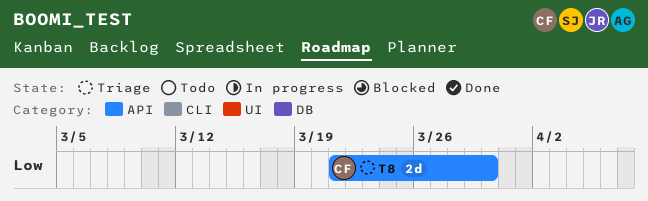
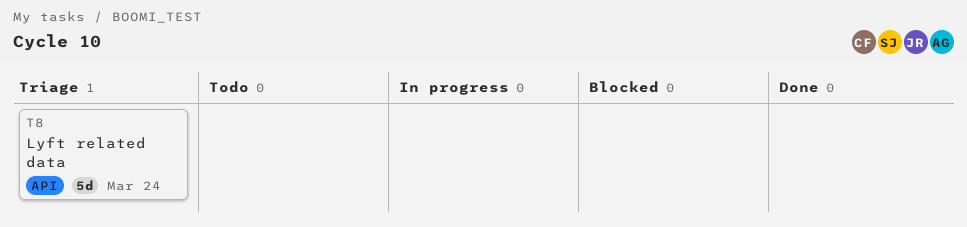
T8, estimate: 2d -> 5d
T8, due: Mar 30 -> Mar 24

